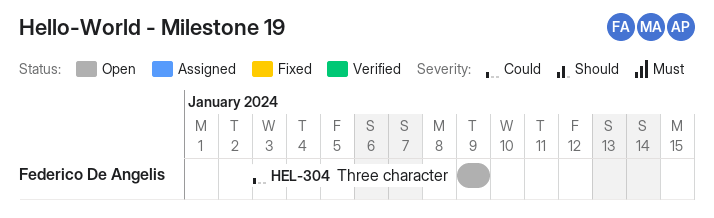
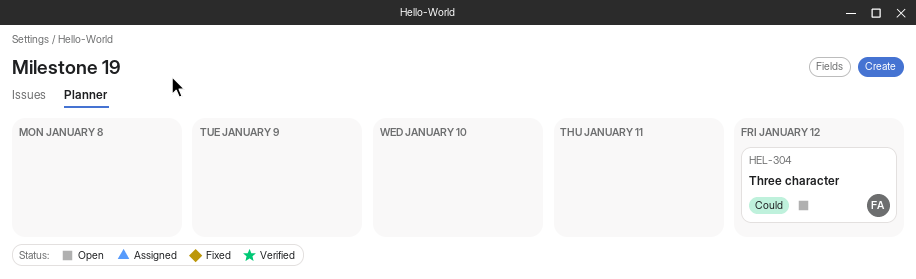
HEL-304, due: Jan 9 -> Jan 12

